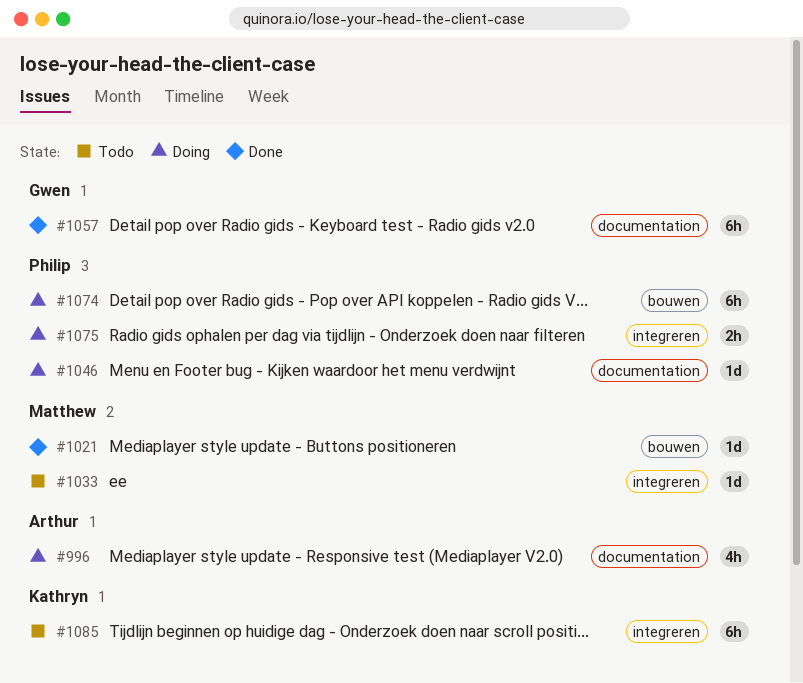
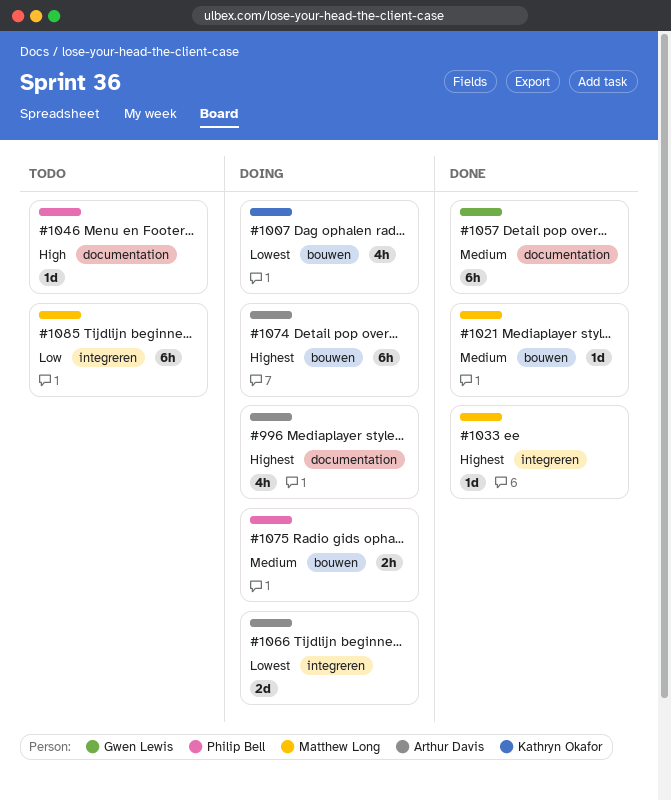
#1007: none -> present
#1033, status: Todo -> Done
#1046, status: Doing -> Todo
#1066: none -> present
#1074, owner: Philip Bell -> Arthur Davis
#1075, label: integreren -> bouwen
#1085, owner: Kathryn Okafor -> Matthew Long

